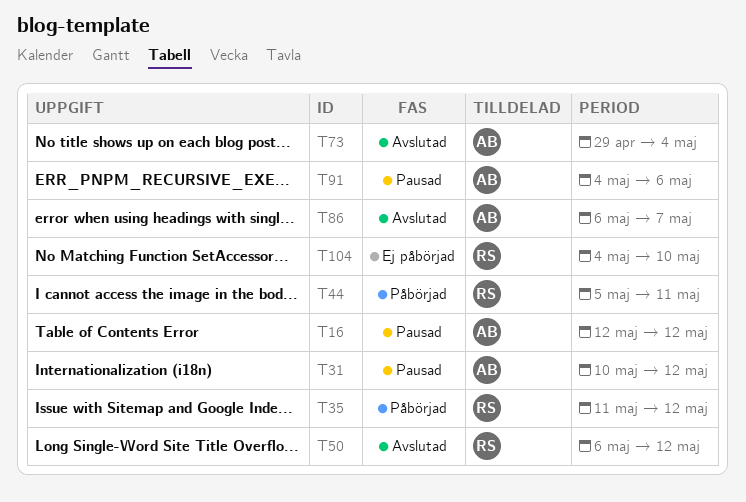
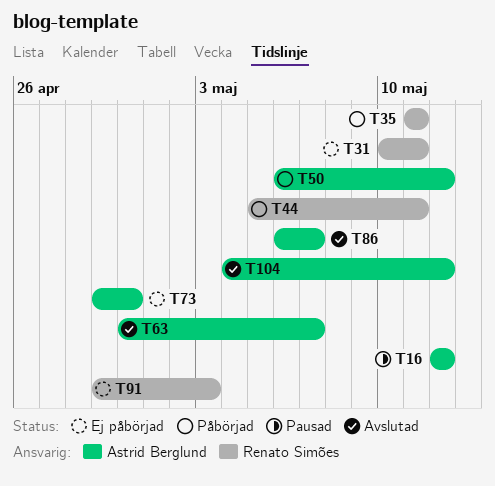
T31, status: Pausad -> Ej påbörjad
T31, owner: Astrid Berglund -> Renato Simões
T31, due: May 12 -> May 11
T35, due: May 12 -> May 11
T50, status: Avslutad -> Påbörjad
T50, owner: Renato Simões -> Astrid Berglund
T63: none -> present
T73, status: Avslutad -> Ej påbörjad
T73, due: May 4 -> Apr 30
T91, status: Pausad -> Ej påbörjad
T91, owner: Astrid Berglund -> Renato Simões
T91, start: May 4 -> Apr 29
T91, due: May 6 -> May 3
T104, status: Ej påbörjad -> Avslutad
T104, owner: Renato Simões -> Astrid Berglund
T104, due: May 10 -> May 12

